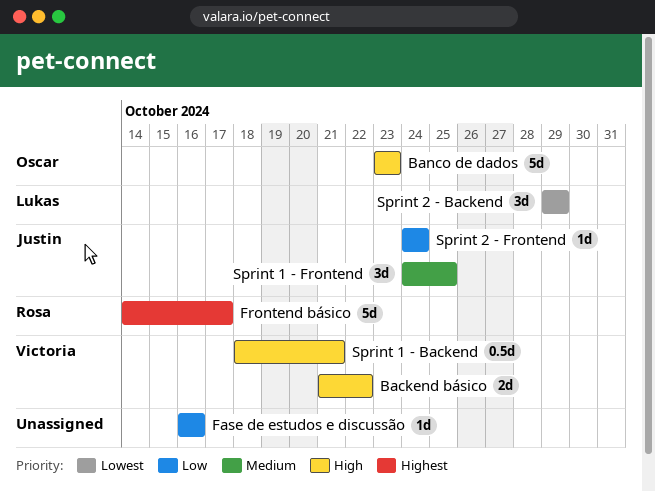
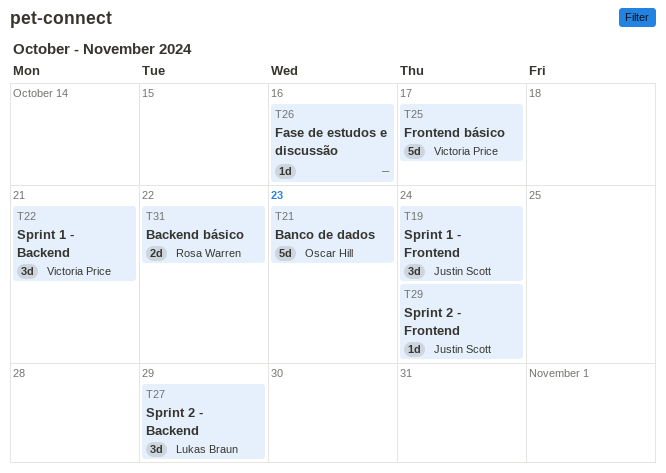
Backend básico, owner: Victoria Price -> Rosa Warren
Frontend básico, owner: Rosa Warren -> Victoria Price
Sprint 1 - Backend, estimate: 0.5d -> 3d
Sprint 1 - Frontend, due: Oct 25 -> Oct 24

